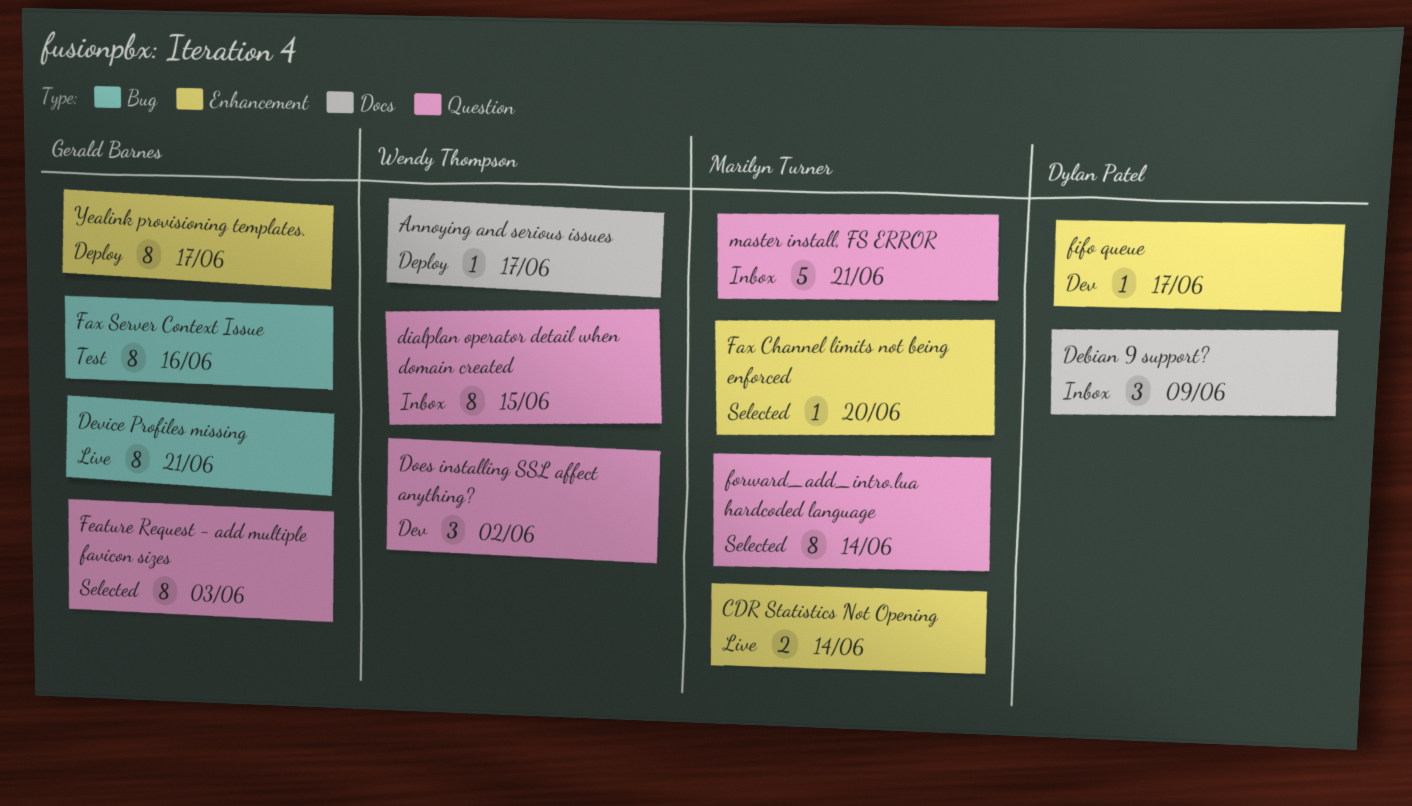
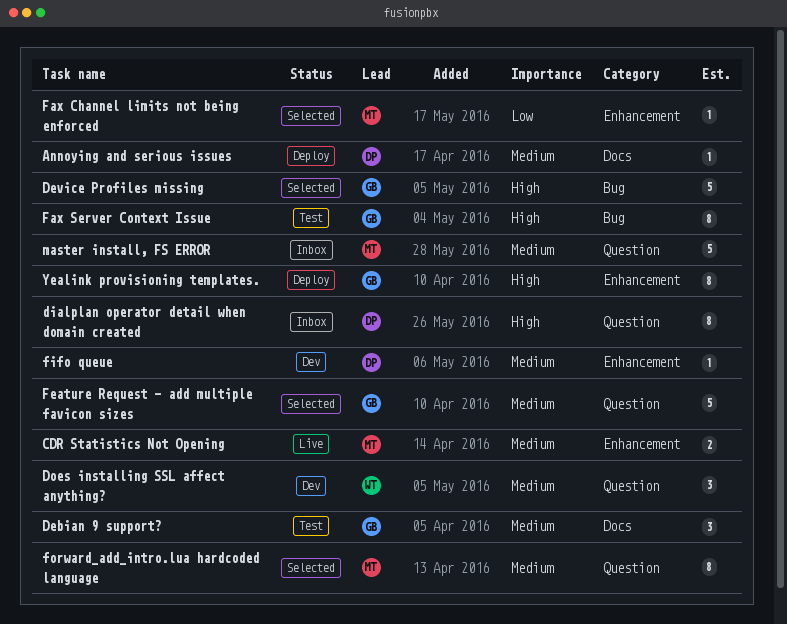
Annoying and serious issues, owner: Wendy Thompson -> Dylan Patel
Debian 9 support?, status: Inbox -> Test
Debian 9 support?, owner: Dylan Patel -> Gerald Barnes
Device Profiles missing, status: Live -> Selected
Device Profiles missing, estimate: 8 -> 5
dialplan operator detail when domain created, owner: Wendy Thompson -> Dylan Patel
Feature Request - add multiple favicon sizes, estimate: 8 -> 5

